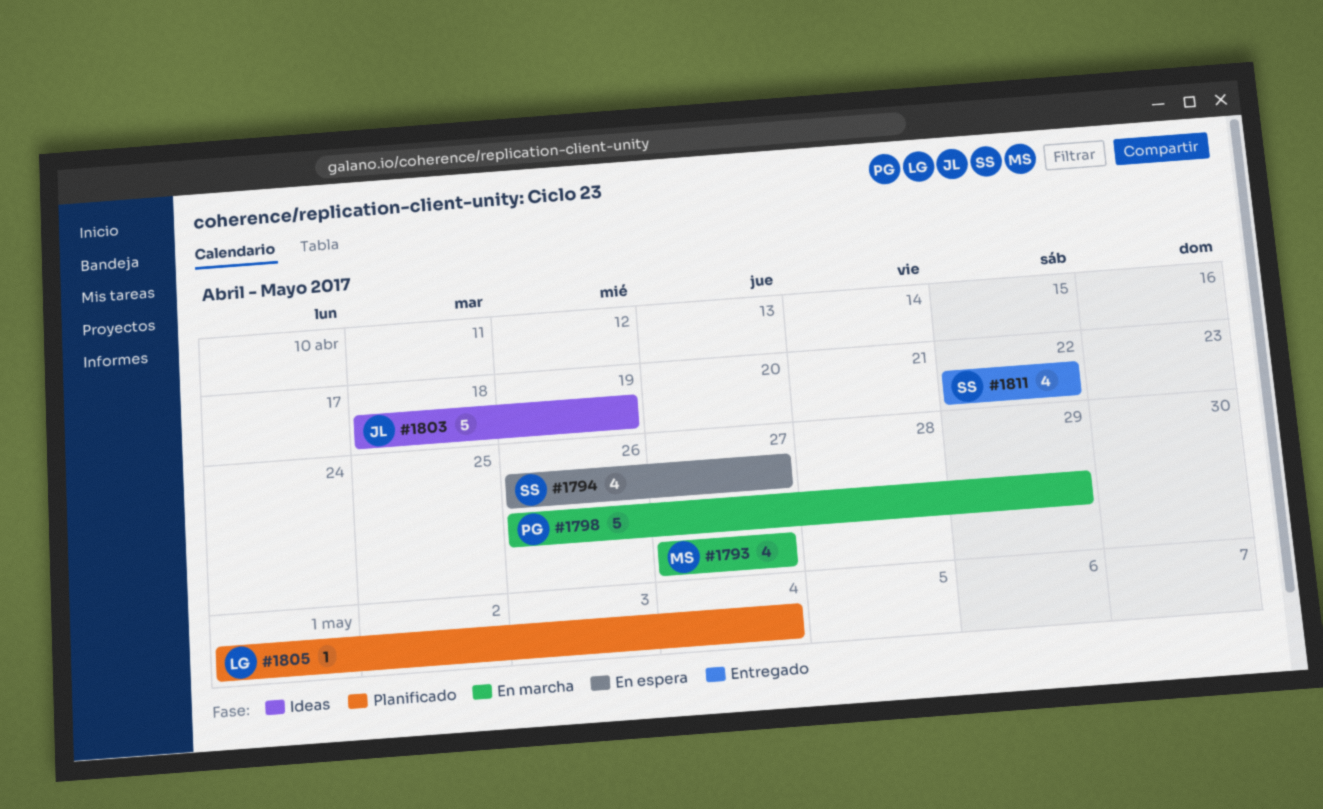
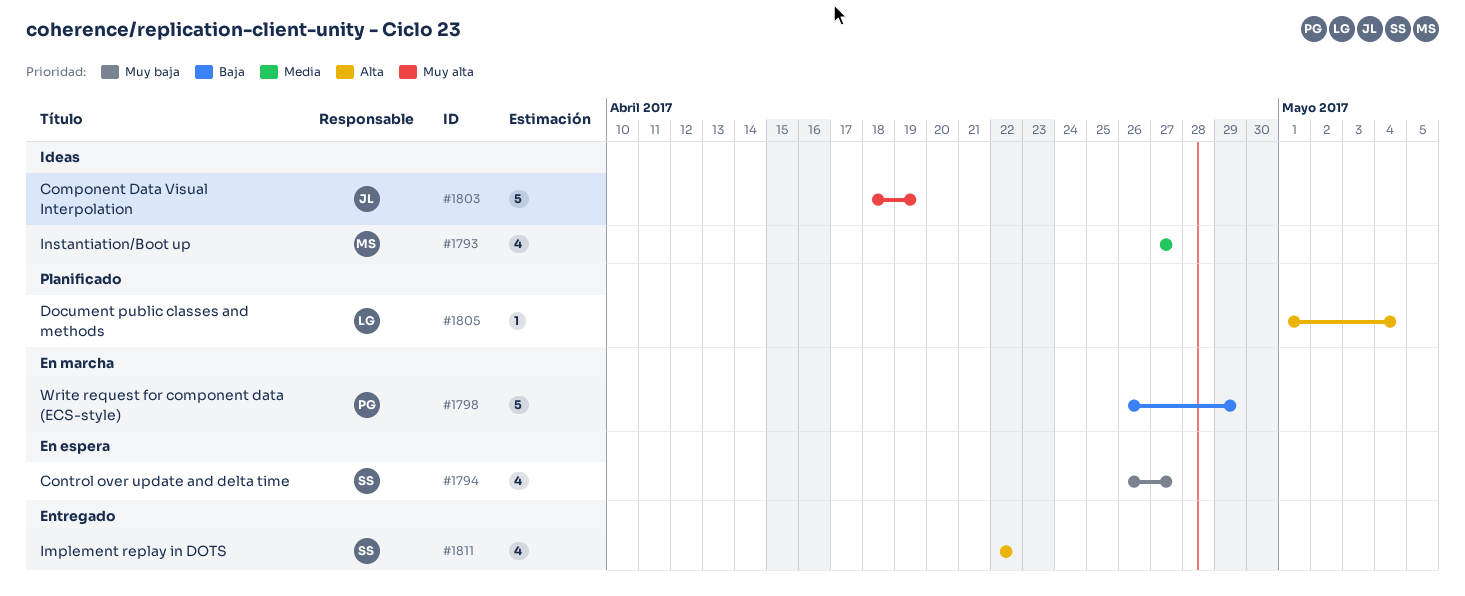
#1793, status: En marcha -> Ideas

